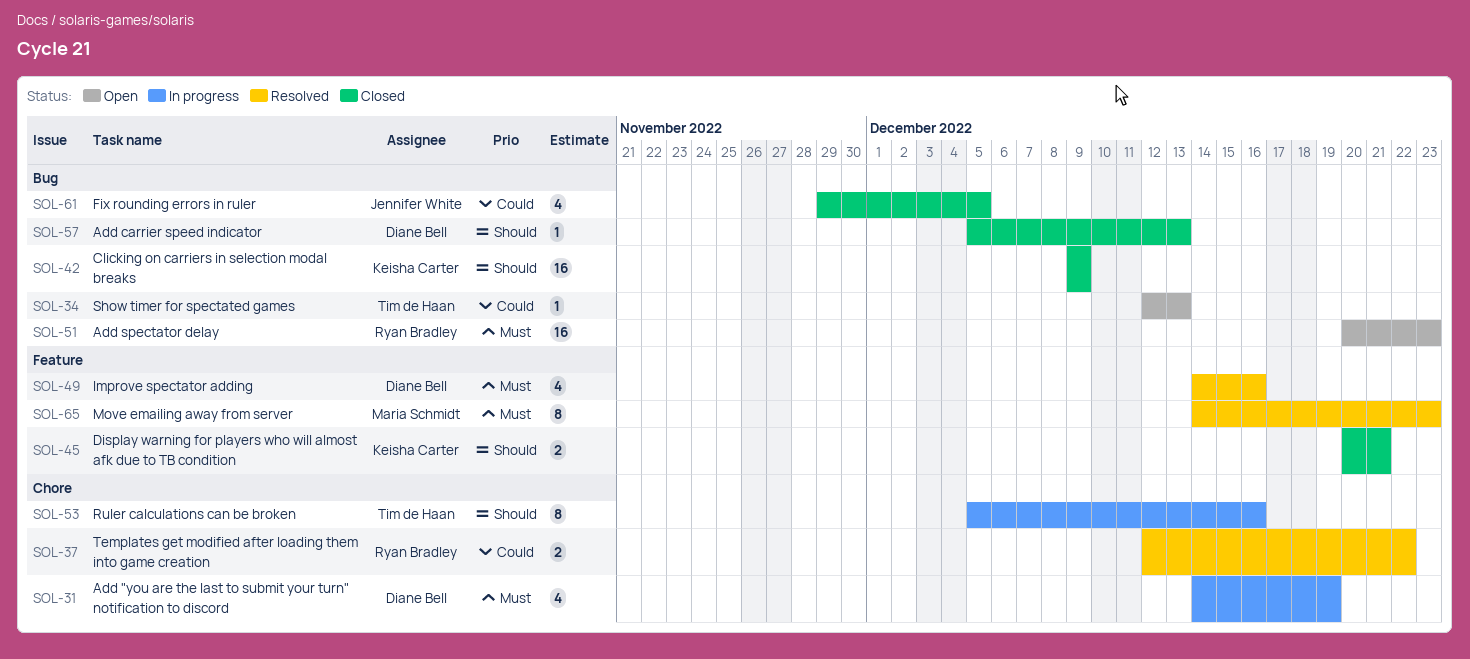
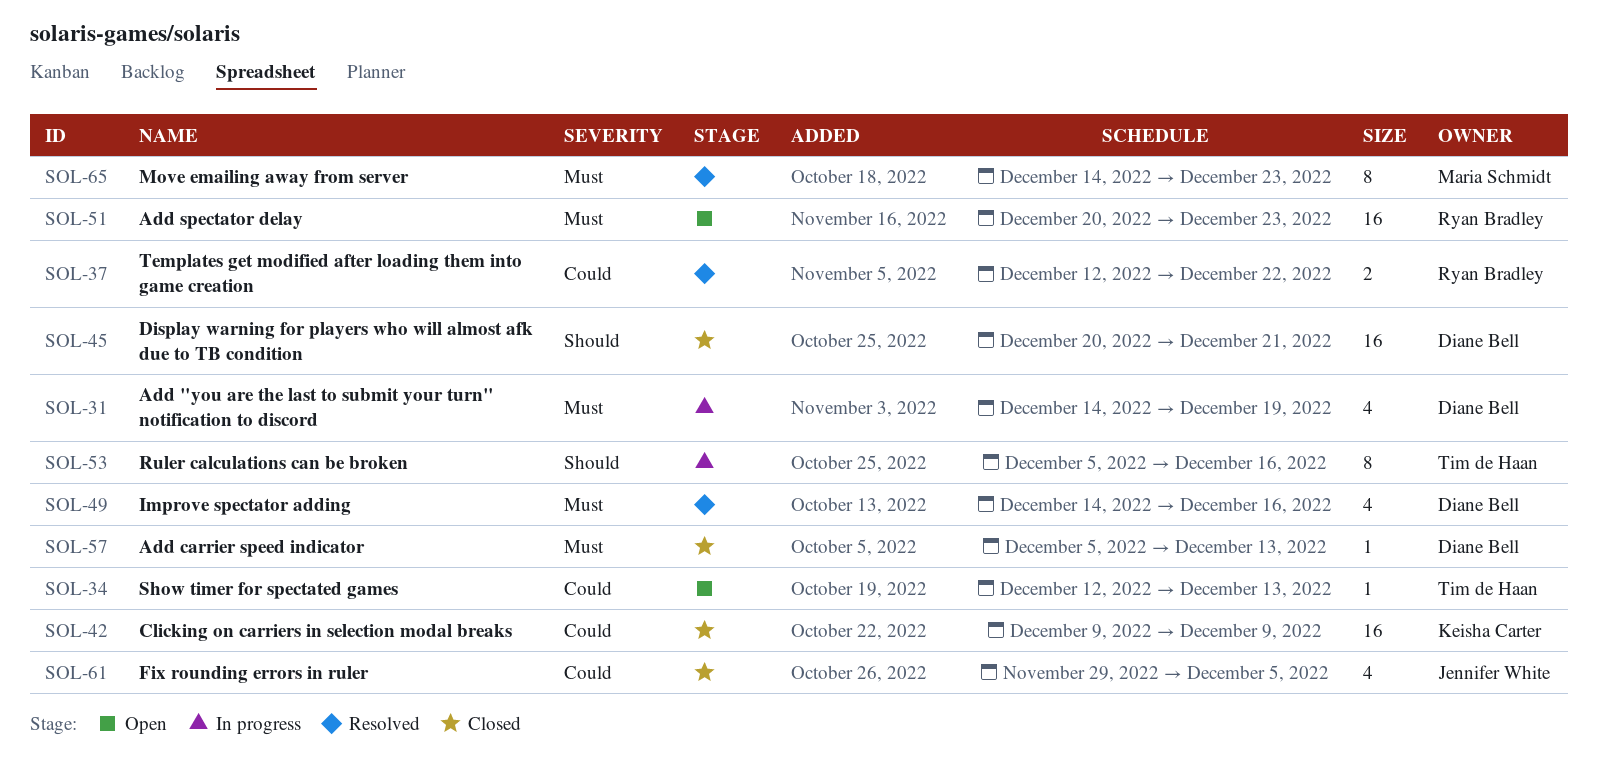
SOL-42, priority: Should -> Could
SOL-45, owner: Keisha Carter -> Diane Bell
SOL-45, estimate: 2 -> 16
SOL-57, priority: Should -> Must

